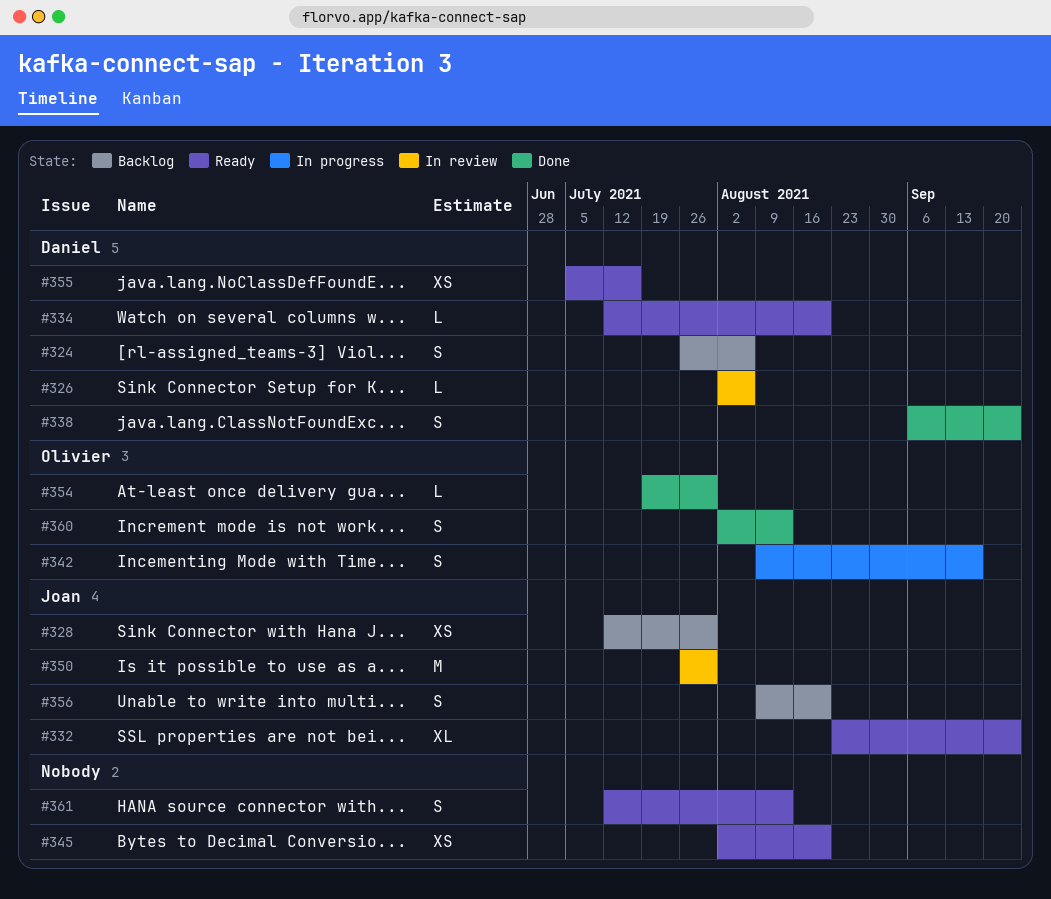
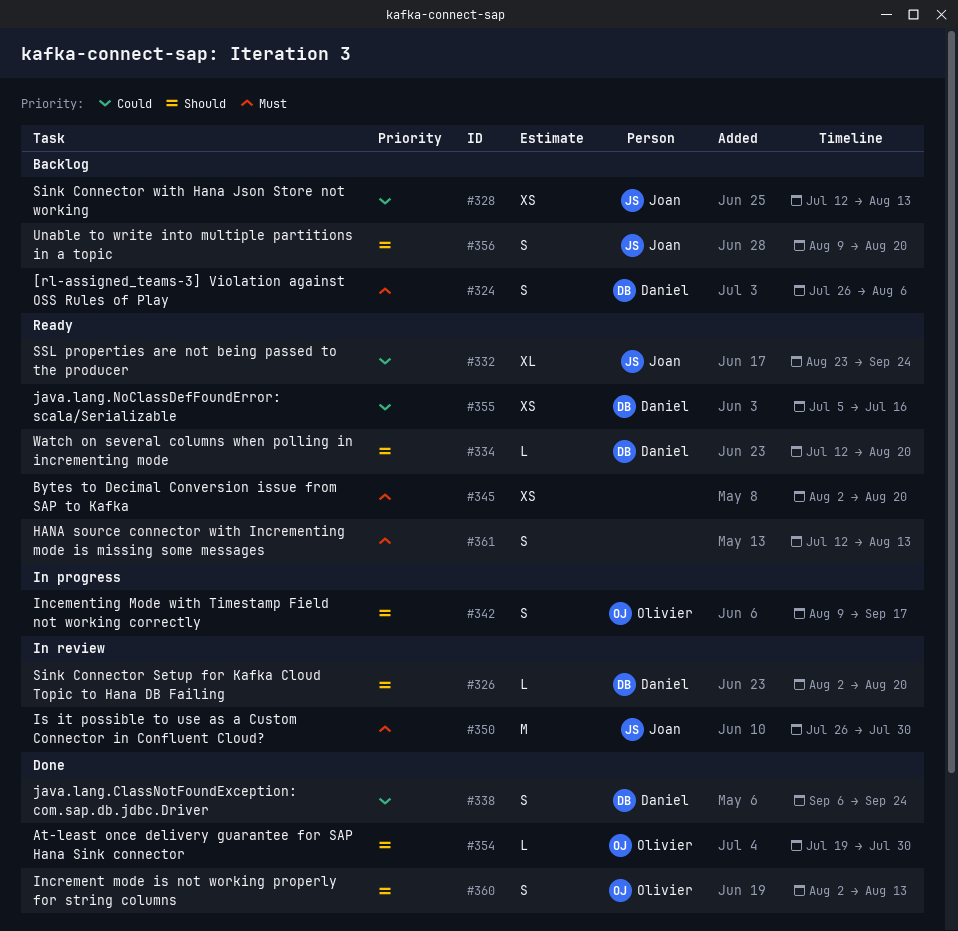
#326, due: Aug 6 -> Aug 20
#328, due: Jul 30 -> Aug 13

